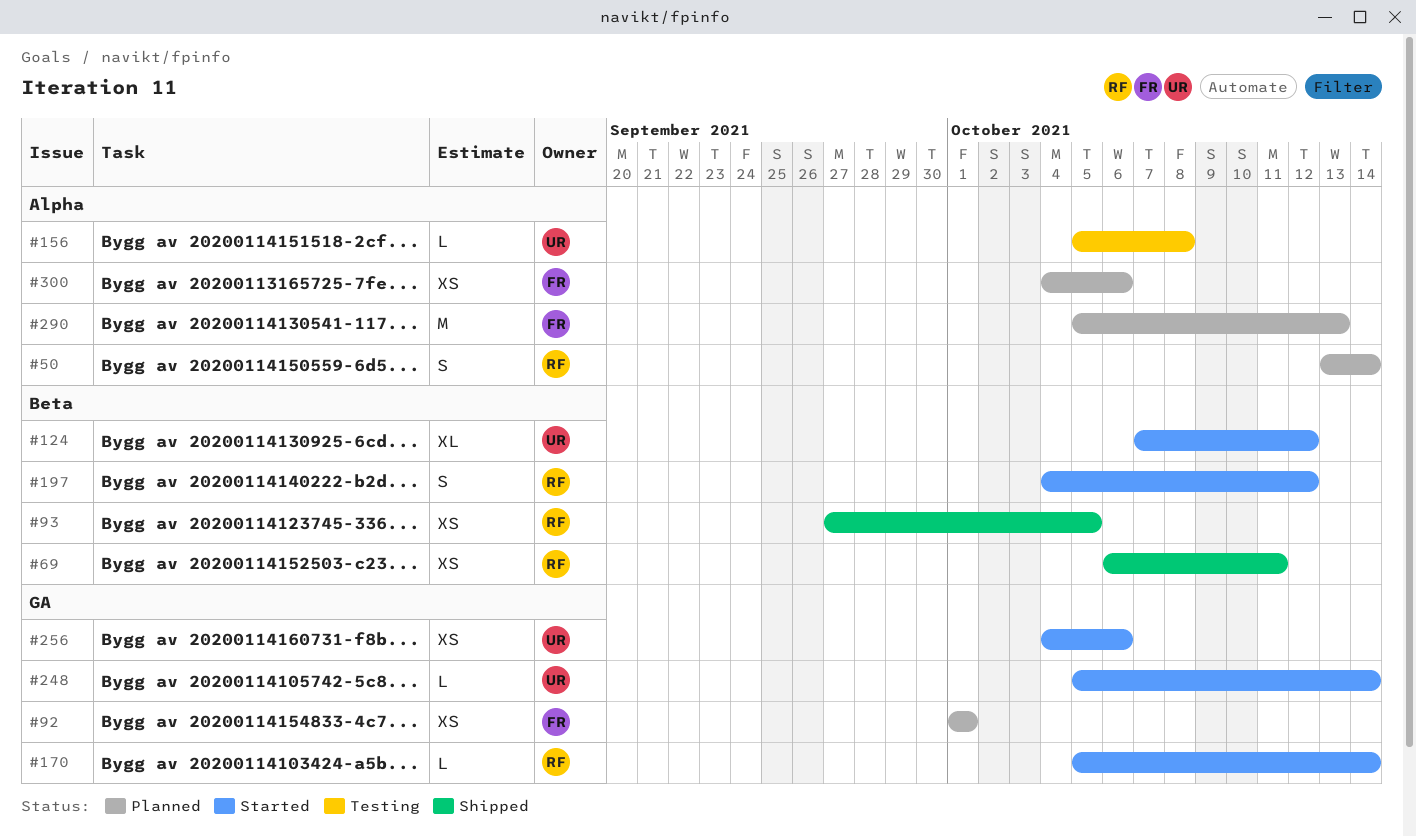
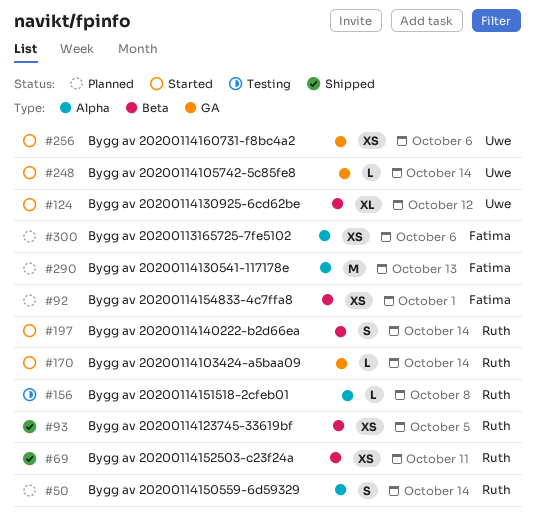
#92, label: GA -> Beta
#156, owner: Uwe -> Ruth
#197, due: Oct 12 -> Oct 14

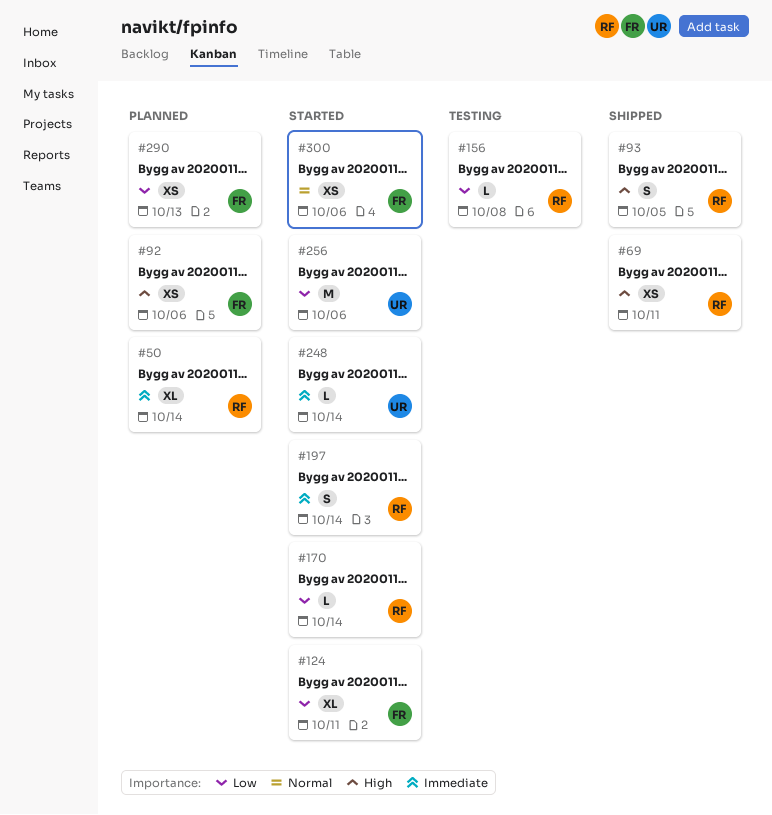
#50, estimate: S -> XL
#92, due: Oct 1 -> Oct 6
#93, estimate: XS -> S
#124, owner: Uwe -> Fatima
#124, due: Oct 12 -> Oct 11
#256, estimate: XS -> M
#290, estimate: M -> XS
#300, status: Planned -> Started

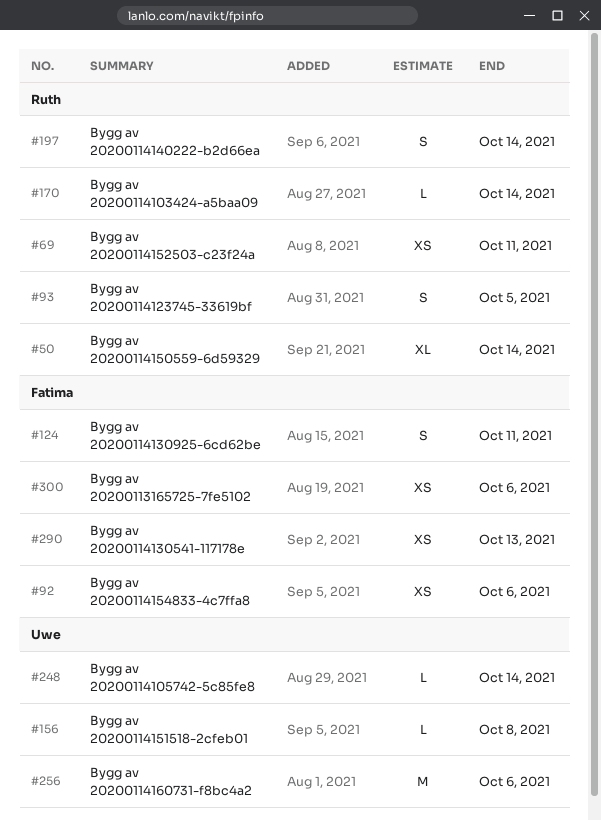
#124, estimate: XL -> S
#156, owner: Ruth -> Uwe

